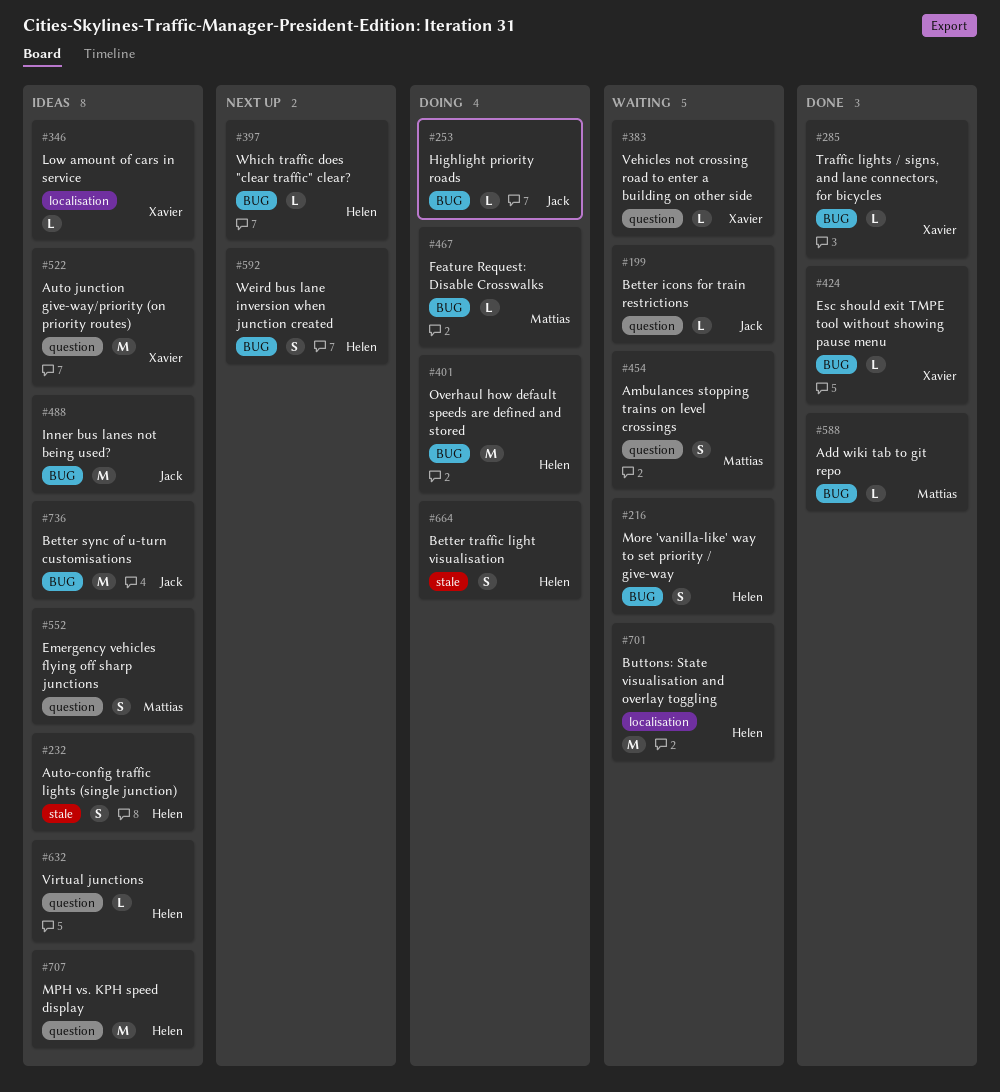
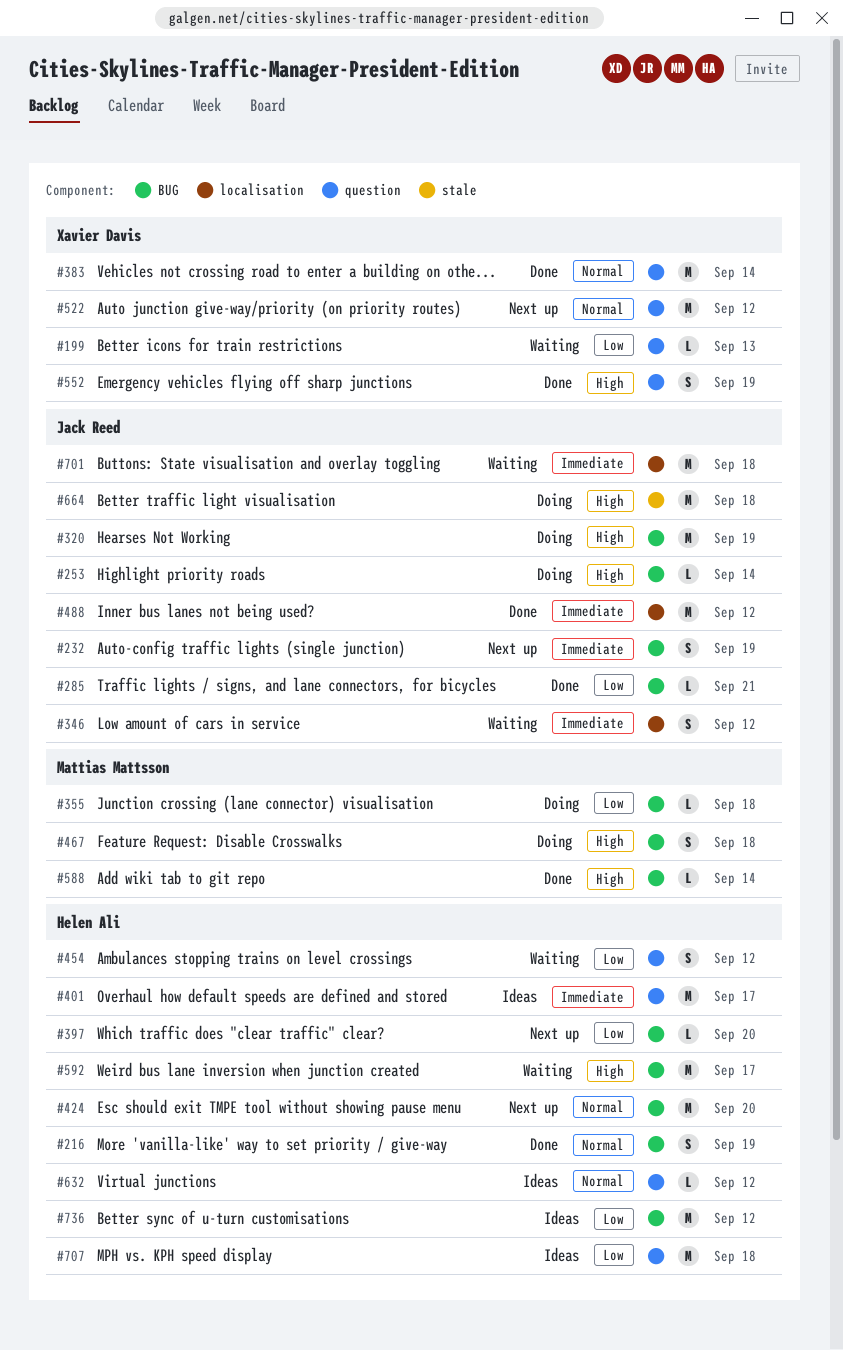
#199, owner: Jack Reed -> Xavier Davis
#216, status: Waiting -> Done
#232, status: Ideas -> Next up
#232, owner: Helen Ali -> Jack Reed
#232, label: stale -> BUG
#285, owner: Xavier Davis -> Jack Reed
#320: none -> present
#346, status: Ideas -> Waiting
#346, owner: Xavier Davis -> Jack Reed
#346, estimate: L -> S
#355: none -> present
#383, status: Waiting -> Done
#383, estimate: L -> M
#401, status: Doing -> Ideas
#401, label: BUG -> question
#424, status: Done -> Next up
#424, owner: Xavier Davis -> Helen Ali
#424, estimate: L -> M
#454, owner: Mattias Mattsson -> Helen Ali
#467, estimate: L -> S
#488, status: Ideas -> Done
#488, label: BUG -> localisation
#522, status: Ideas -> Next up
#552, status: Ideas -> Done
#552, owner: Mattias Mattsson -> Xavier Davis
#592, status: Next up -> Waiting
#592, estimate: S -> M
#664, owner: Helen Ali -> Jack Reed
#664, estimate: S -> M
#701, owner: Helen Ali -> Jack Reed
#736, owner: Jack Reed -> Helen Ali

